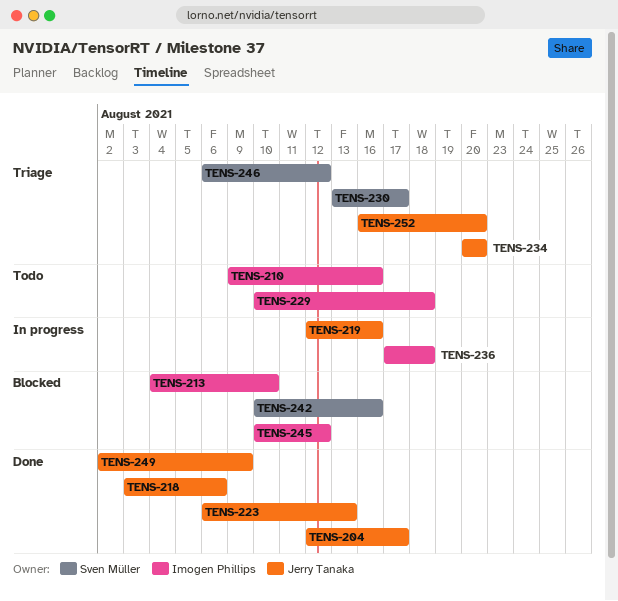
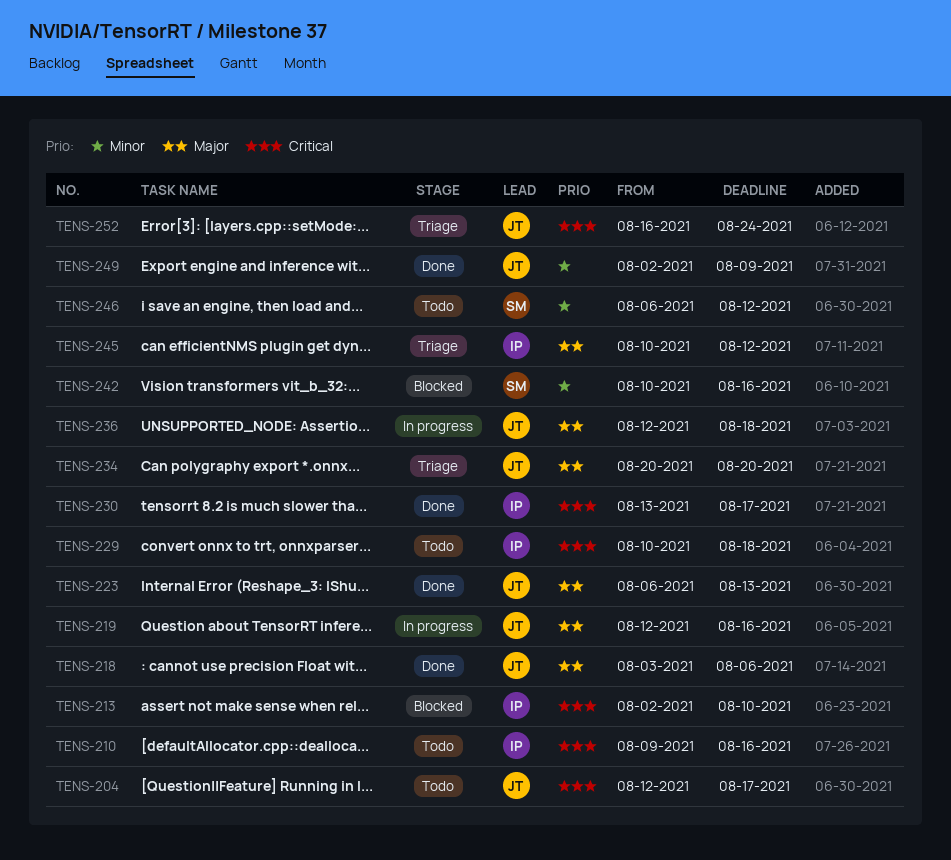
TENS-204, status: Done -> Todo
TENS-213, start: Aug 4 -> Aug 2
TENS-230, status: Triage -> Done
TENS-230, owner: Sven Müller -> Imogen Phillips
TENS-236, owner: Imogen Phillips -> Jerry Tanaka
TENS-236, start: Aug 17 -> Aug 12
TENS-245, status: Blocked -> Triage
TENS-246, status: Triage -> Todo
TENS-252, due: Aug 20 -> Aug 24

